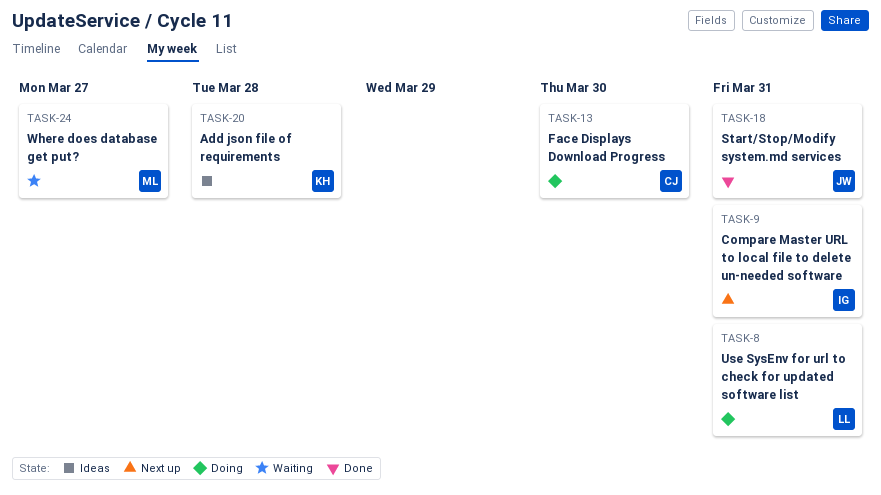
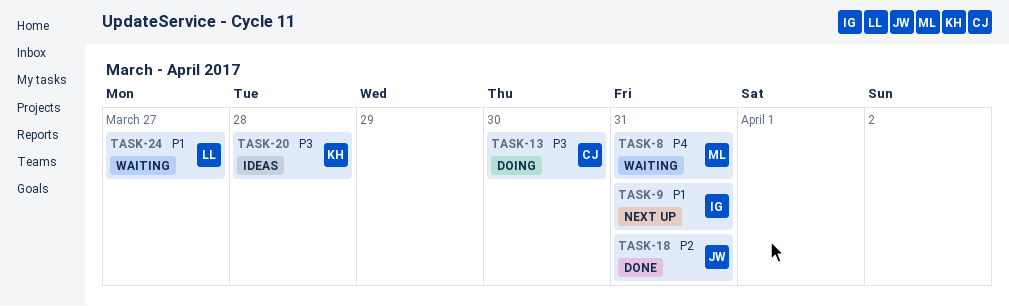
TASK-8, status: Doing -> Waiting
TASK-8, owner: LL -> ML
TASK-24, owner: ML -> LL

